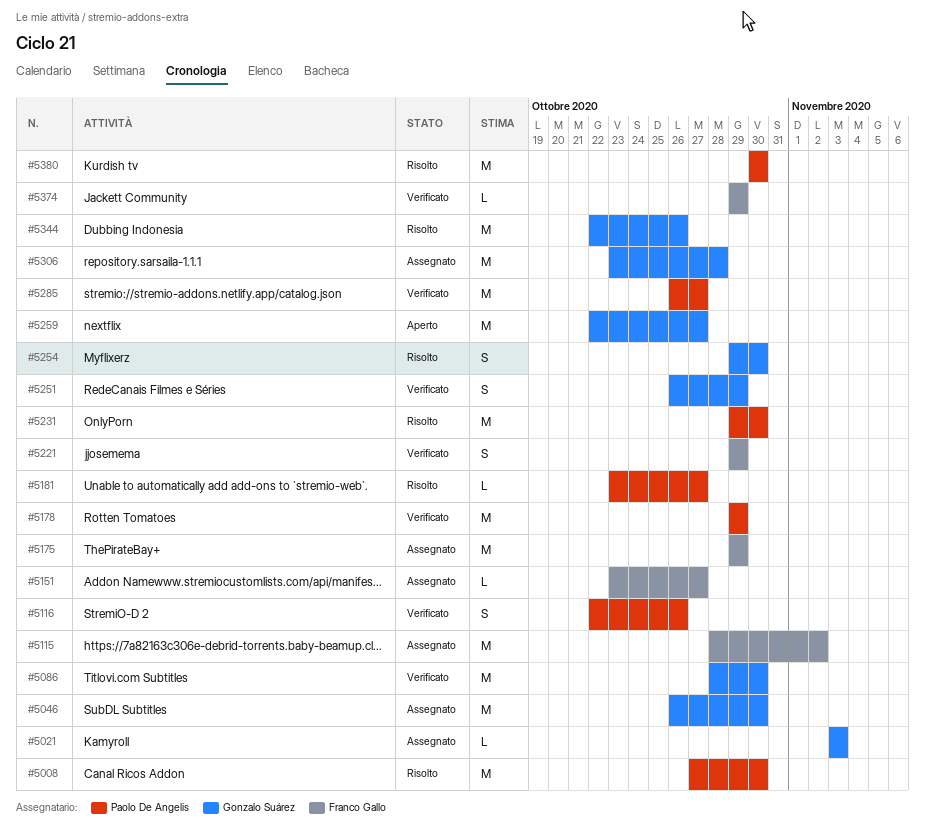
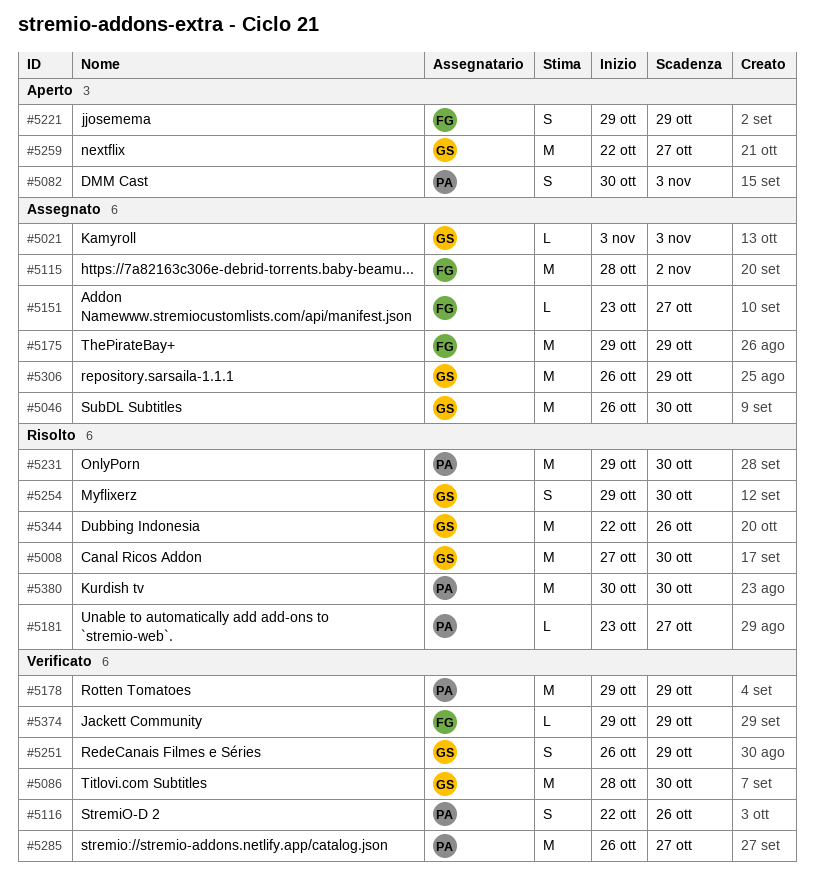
#5008, owner: Paolo De Angelis -> Gonzalo Suárez
#5082: none -> present
#5221, status: Verificato -> Aperto
#5306, start: Oct 23 -> Oct 26
#5306, due: Oct 28 -> Oct 29

